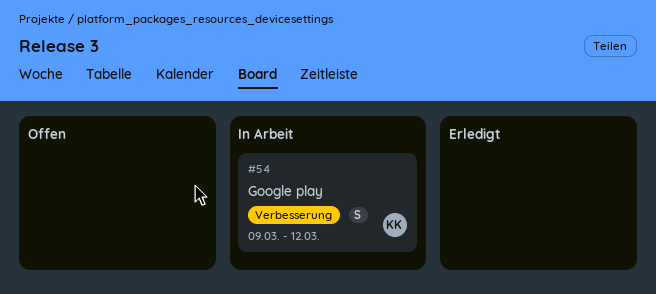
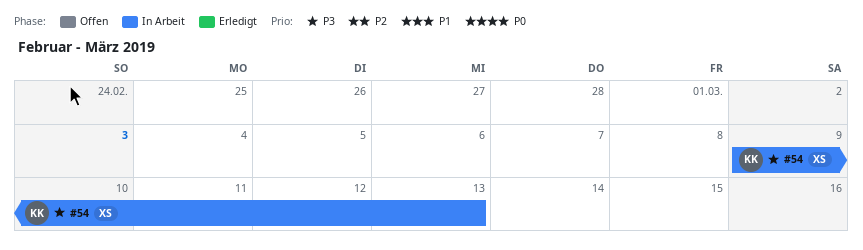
#54, estimate: S -> XS
#54, due: Mar 12 -> Mar 13

